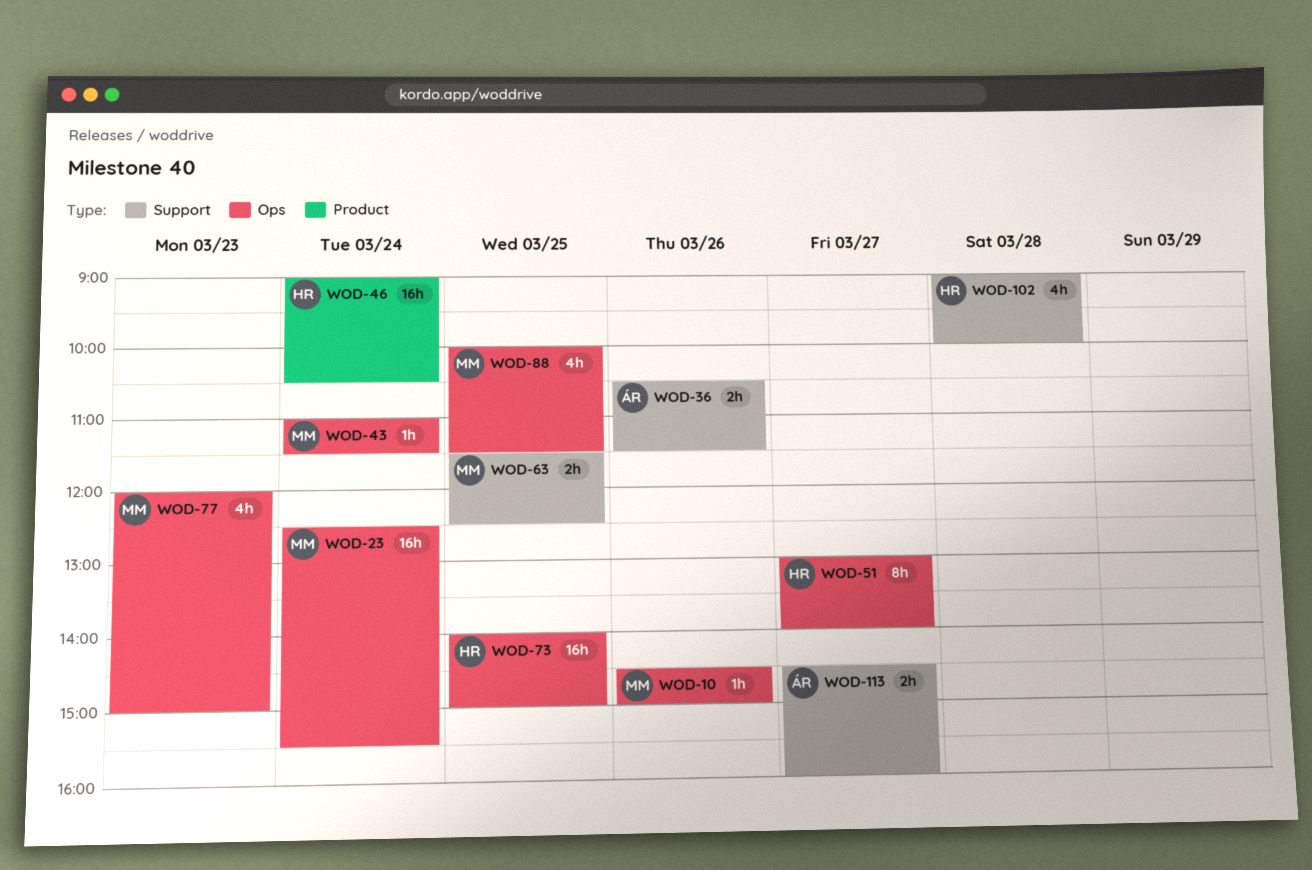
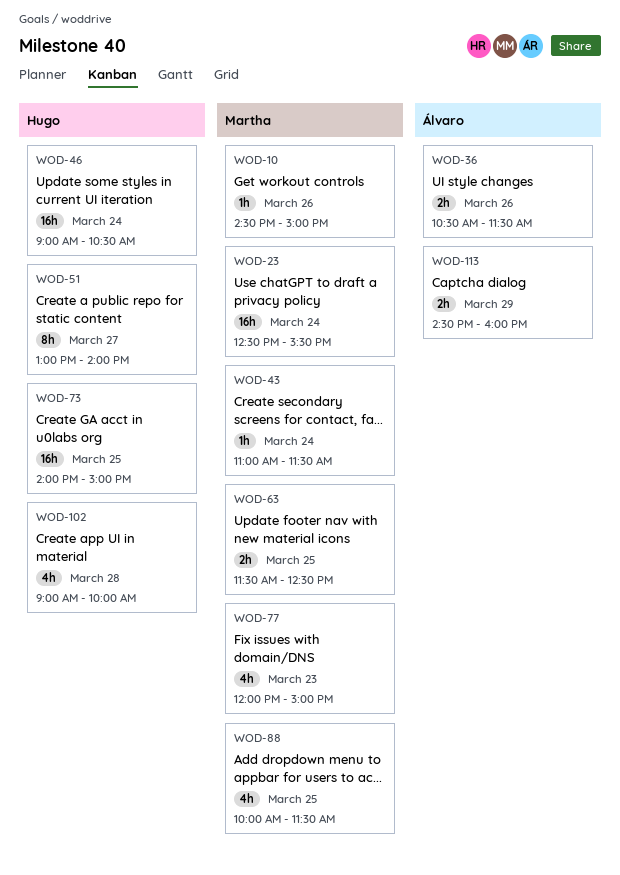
WOD-113, day: Mar 27 -> Mar 29

